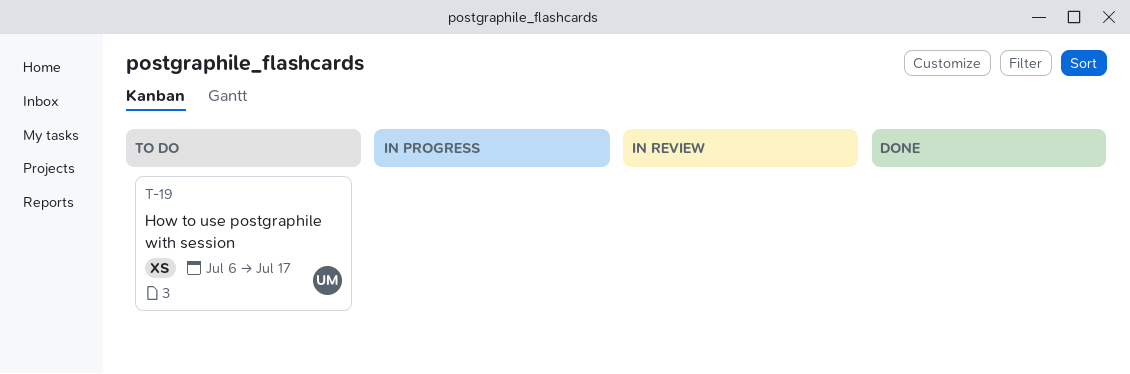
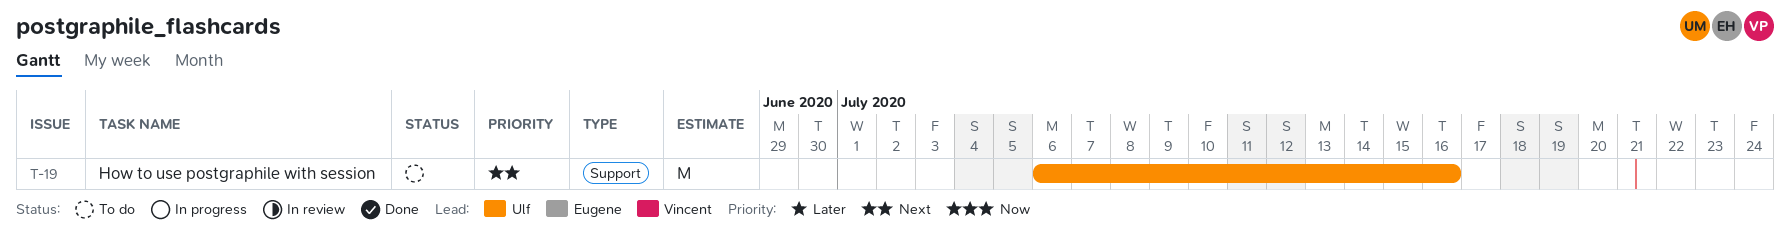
T-19, estimate: XS -> M
T-19, due: Jul 17 -> Jul 16

